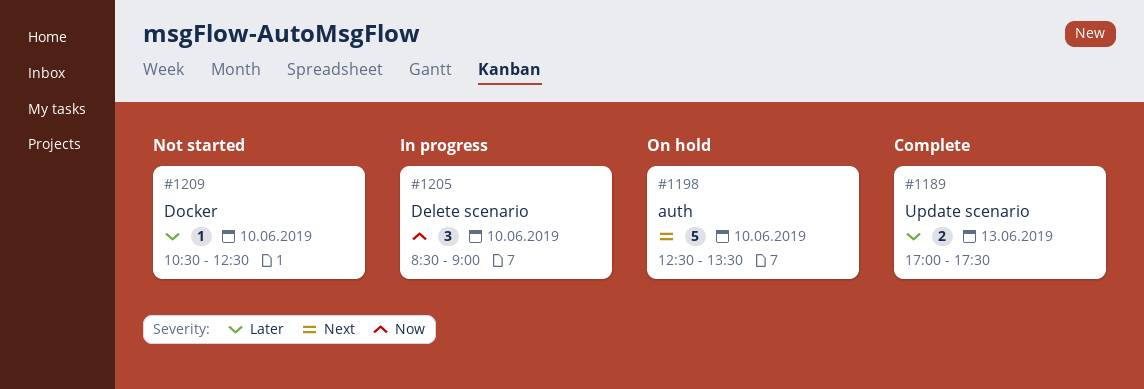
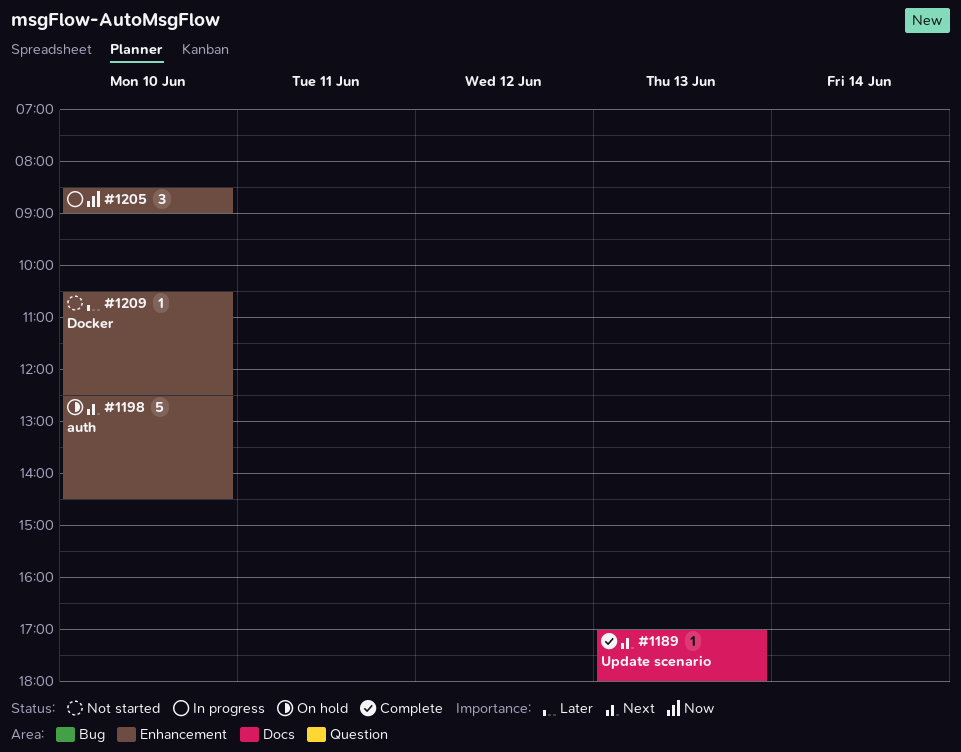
#1189, priority: Later -> Next
#1189, estimate: 2 -> 1
#1189, ends: 17:30 -> 18:00
#1198, ends: 13:30 -> 14:30

